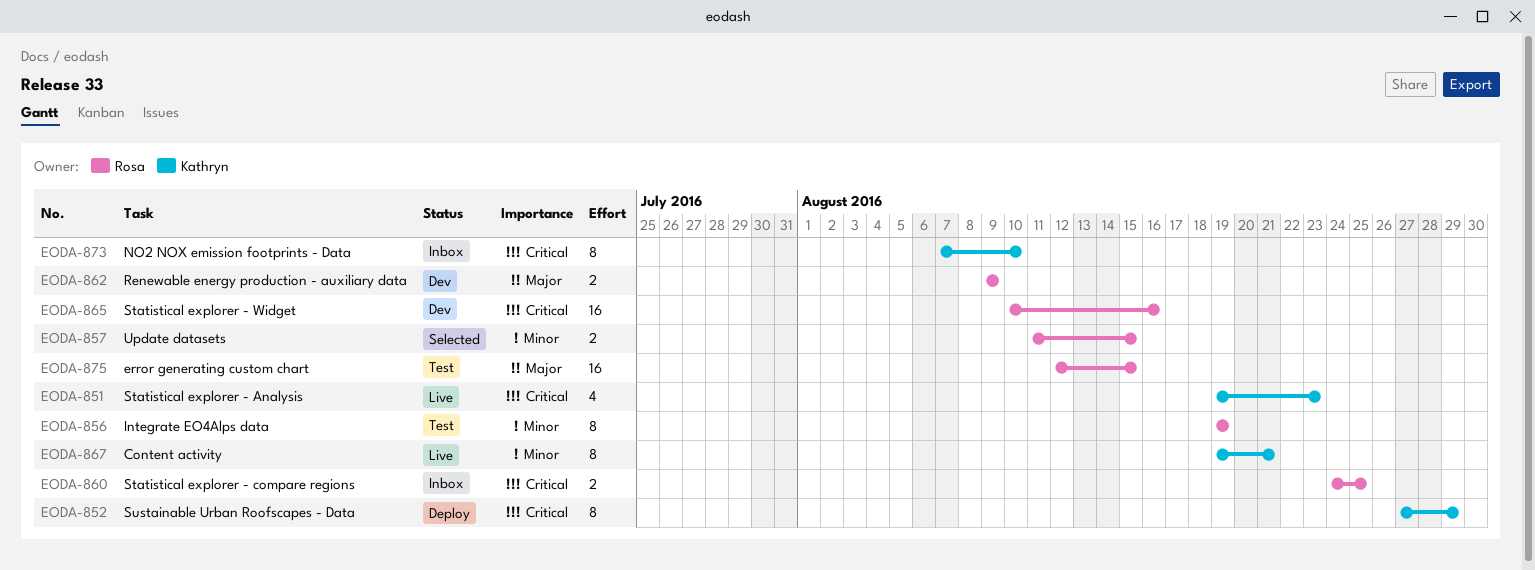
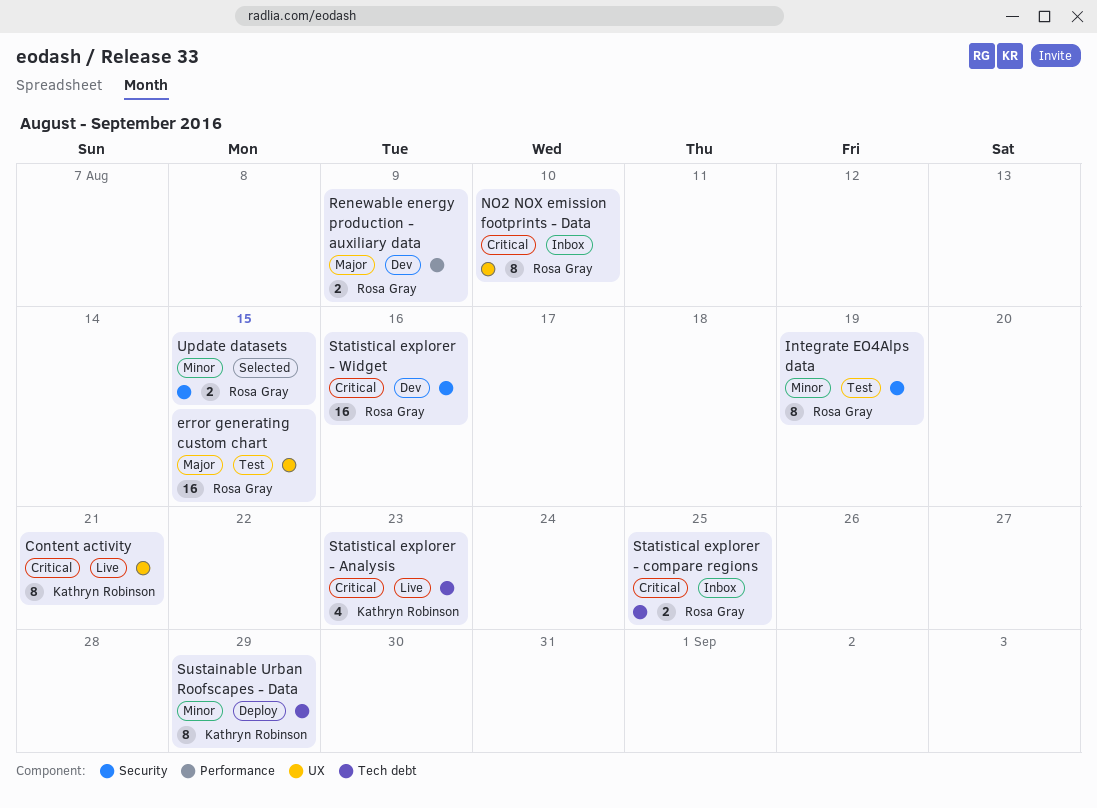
Content activity, priority: Minor -> Critical
NO2 NOX emission footprints - Data, owner: Kathryn Robinson -> Rosa Gray
Sustainable Urban Roofscapes - Data, priority: Critical -> Minor

